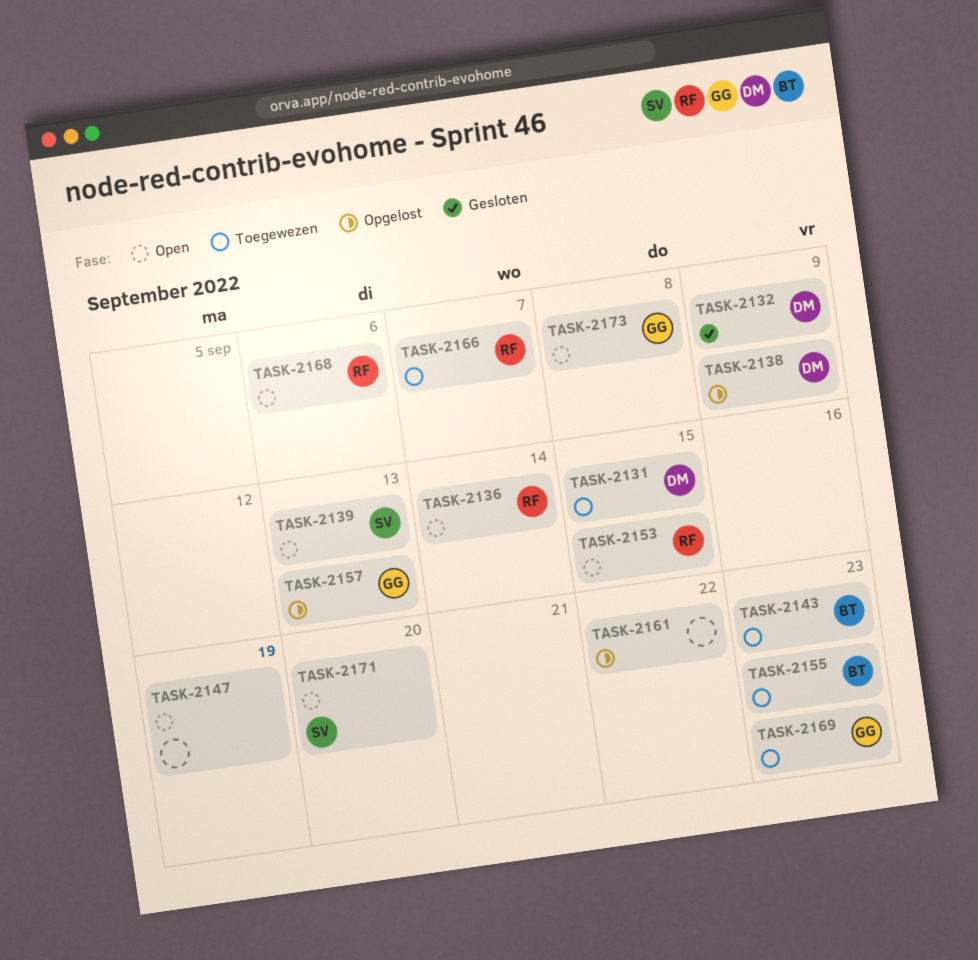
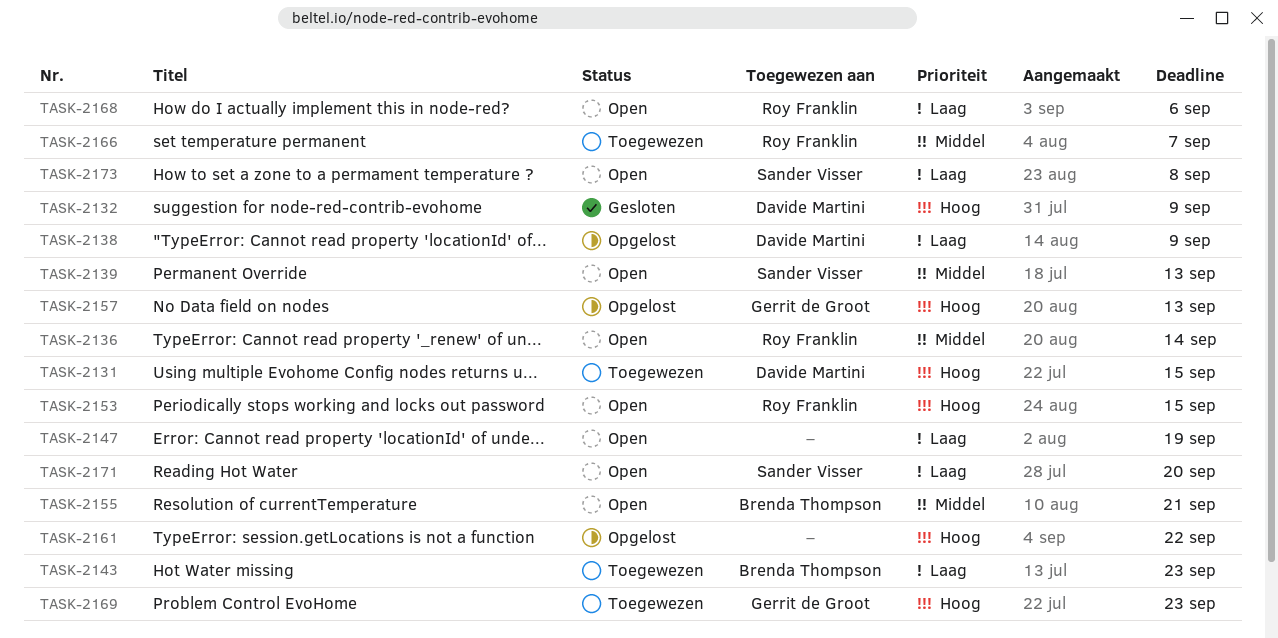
TASK-2155, status: Toegewezen -> Open
TASK-2155, due: Sep 23 -> Sep 21
TASK-2173, owner: Gerrit de Groot -> Sander Visser

